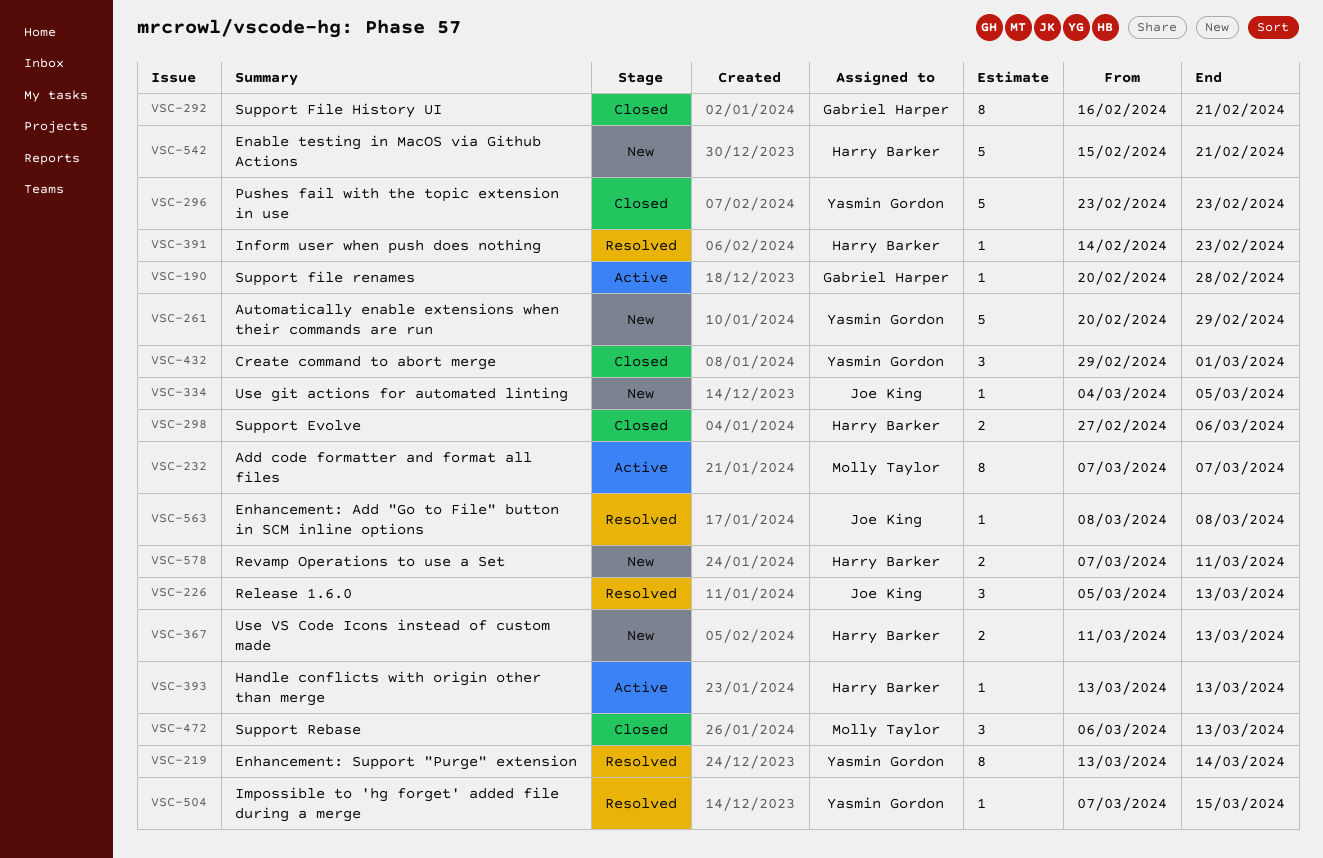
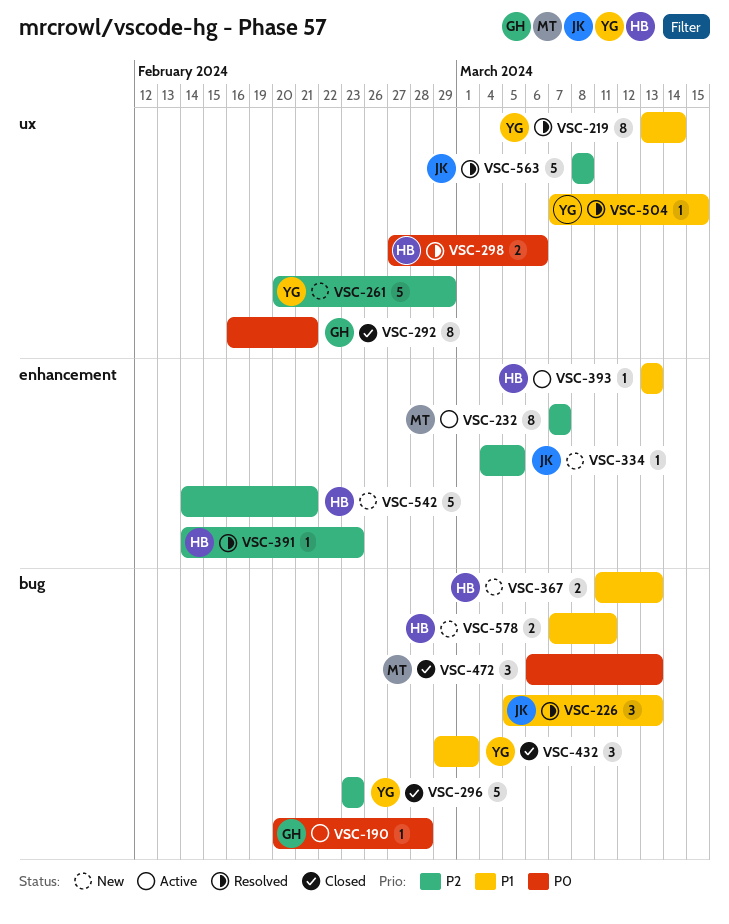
VSC-298, status: Closed -> Resolved
VSC-542, start: Feb 15 -> Feb 14
VSC-563, estimate: 1 -> 5

